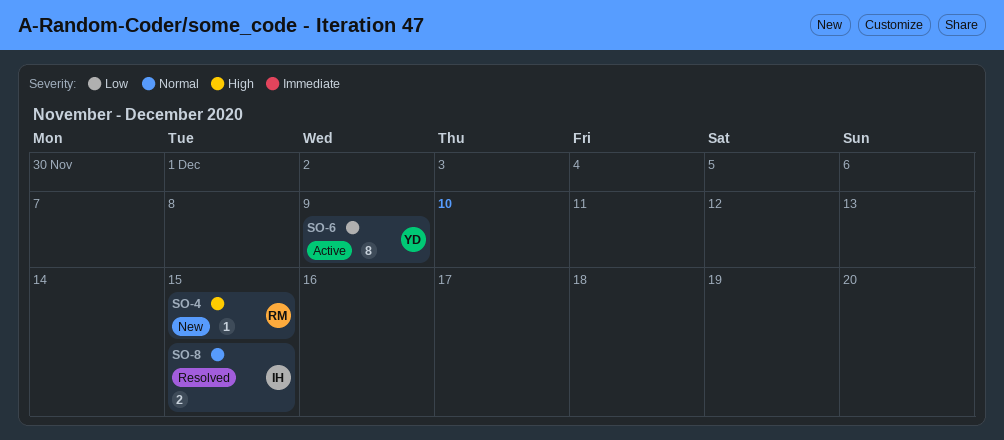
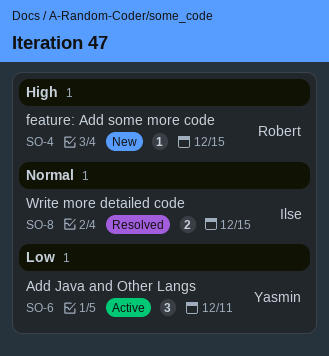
SO-6, estimate: 8 -> 3
SO-6, due: Dec 9 -> Dec 11

